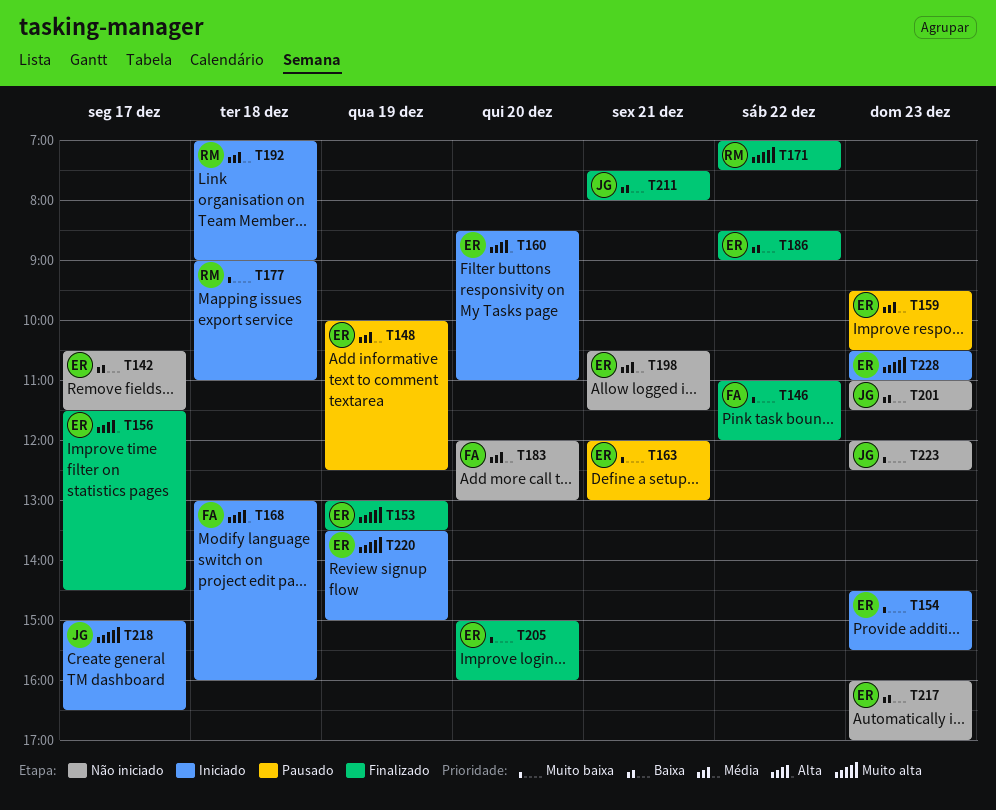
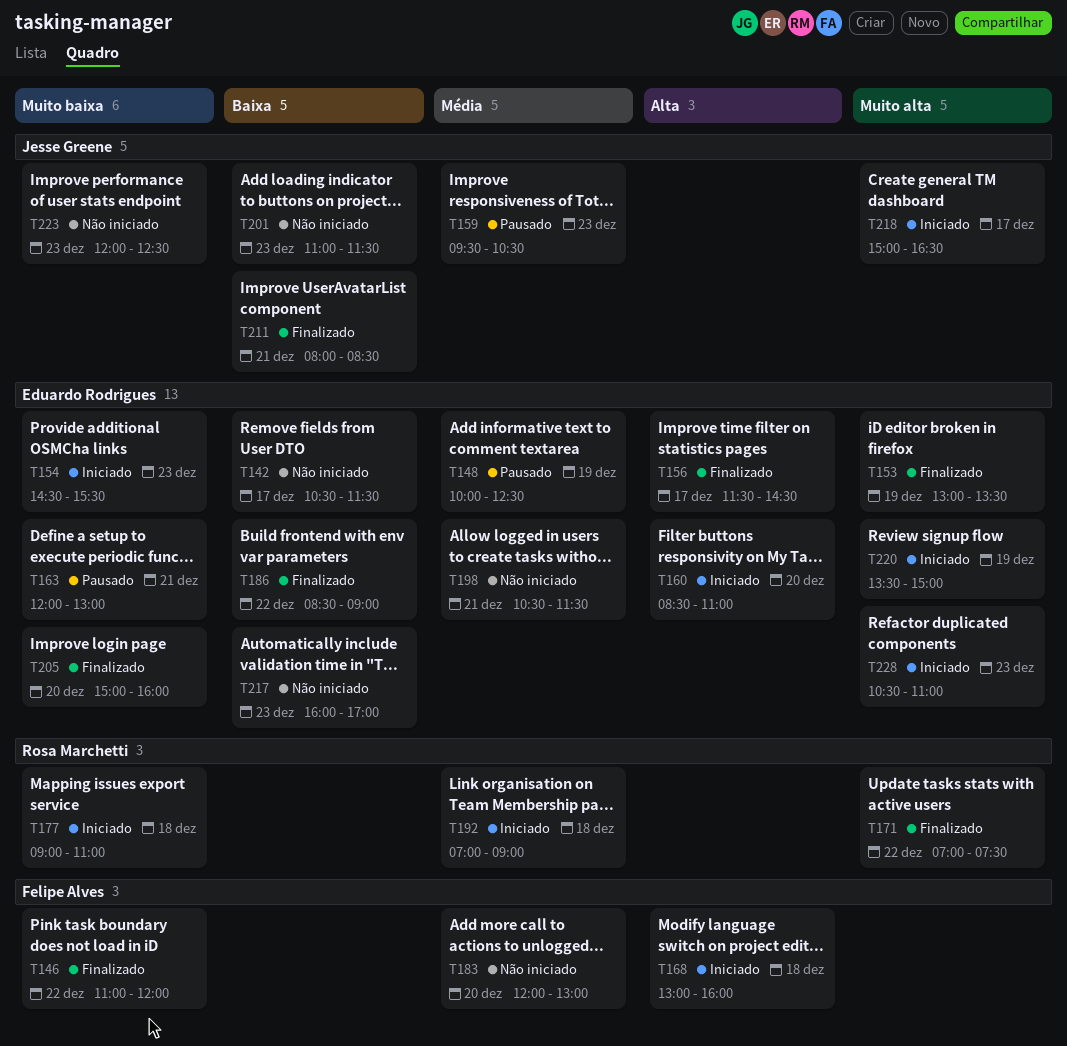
T159, owner: Eduardo Rodrigues -> Jesse Greene
T211, begins: 07:30 -> 08:00
T211, ends: 08:00 -> 08:30

